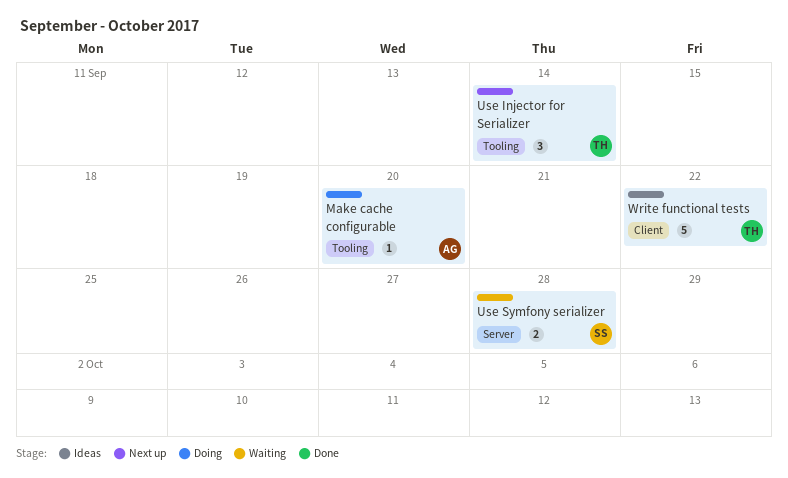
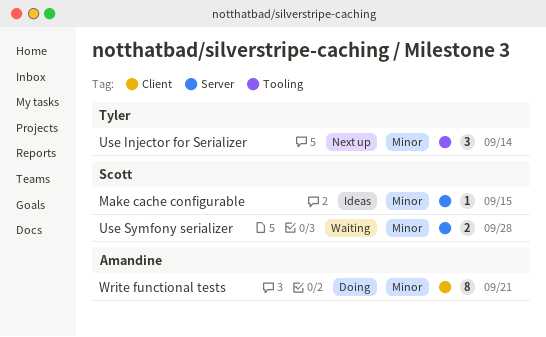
Make cache configurable, status: Doing -> Ideas
Make cache configurable, owner: Amandine -> Scott
Make cache configurable, label: Tooling -> Server
Make cache configurable, due: Sep 20 -> Sep 15
Write functional tests, status: Ideas -> Doing
Write functional tests, owner: Tyler -> Amandine
Write functional tests, estimate: 5 -> 8
Write functional tests, due: Sep 22 -> Sep 21

